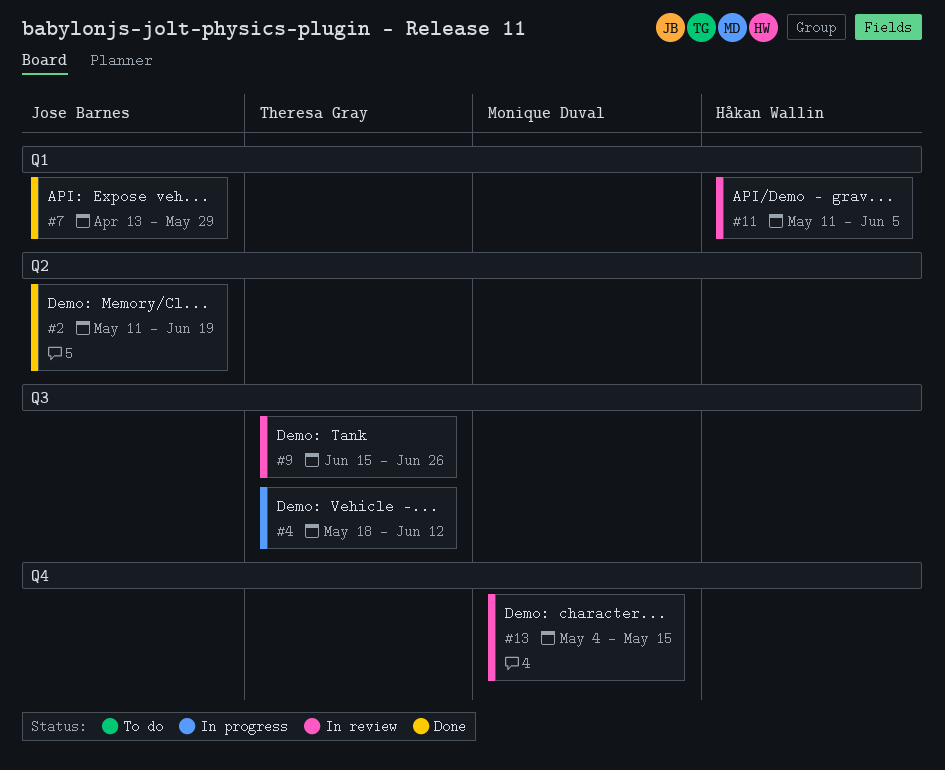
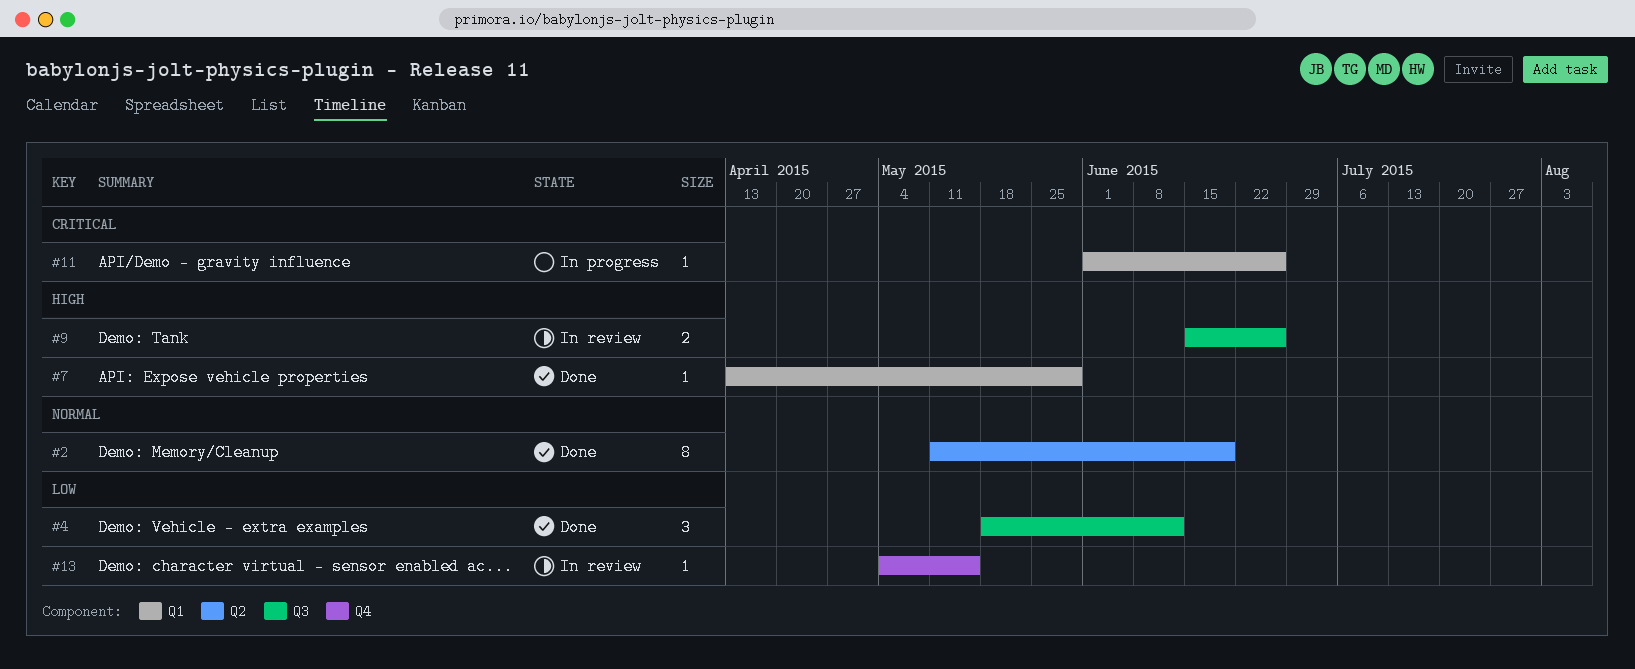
#4, status: In progress -> Done
#11, status: In review -> In progress
#11, start: May 11 -> Jun 1
#11, due: Jun 5 -> Jun 26

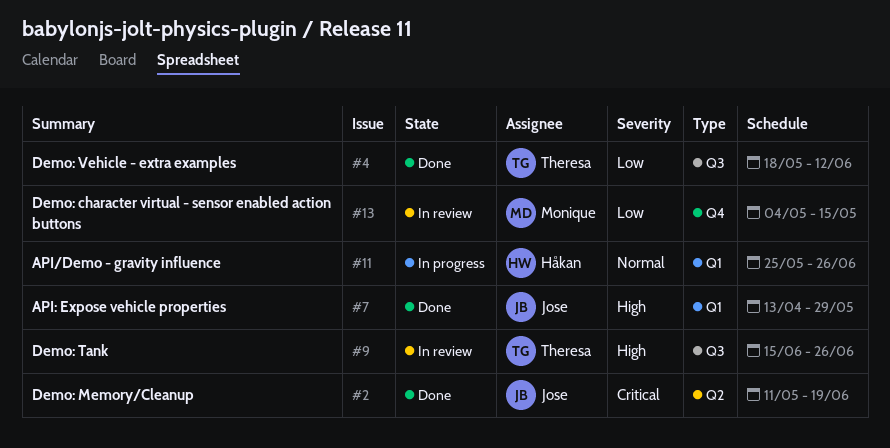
#2, priority: Normal -> Critical
#11, priority: Critical -> Normal
#11, start: Jun 1 -> May 25

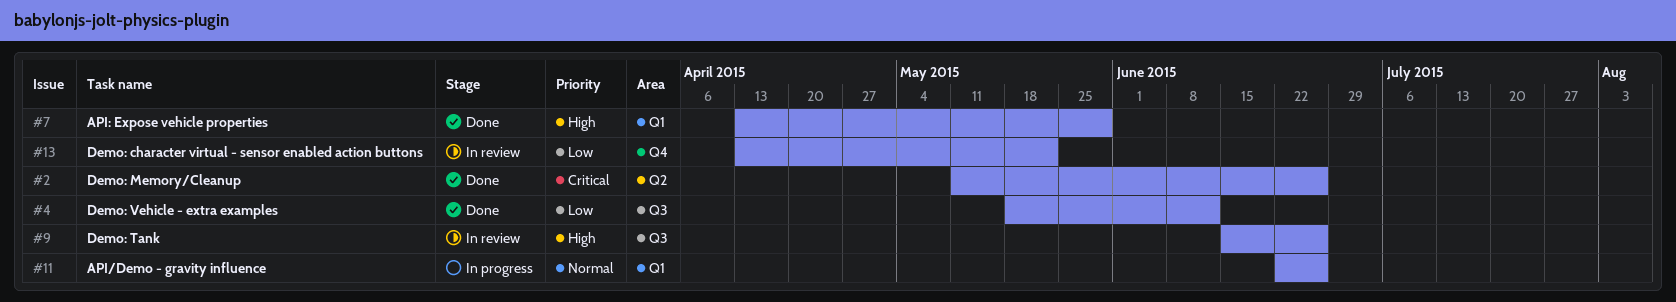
#2, due: Jun 19 -> Jun 26
#11, start: May 25 -> Jun 22
#13, start: May 4 -> Apr 13
#13, due: May 15 -> May 22

